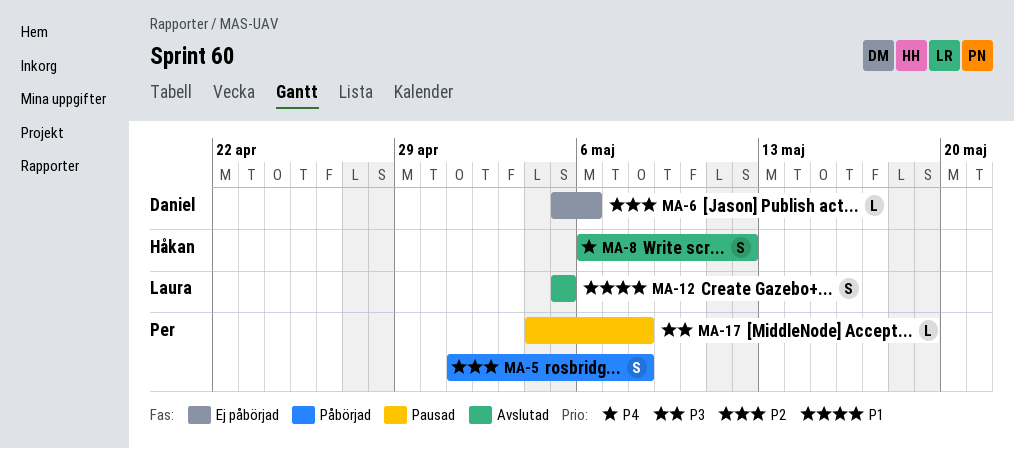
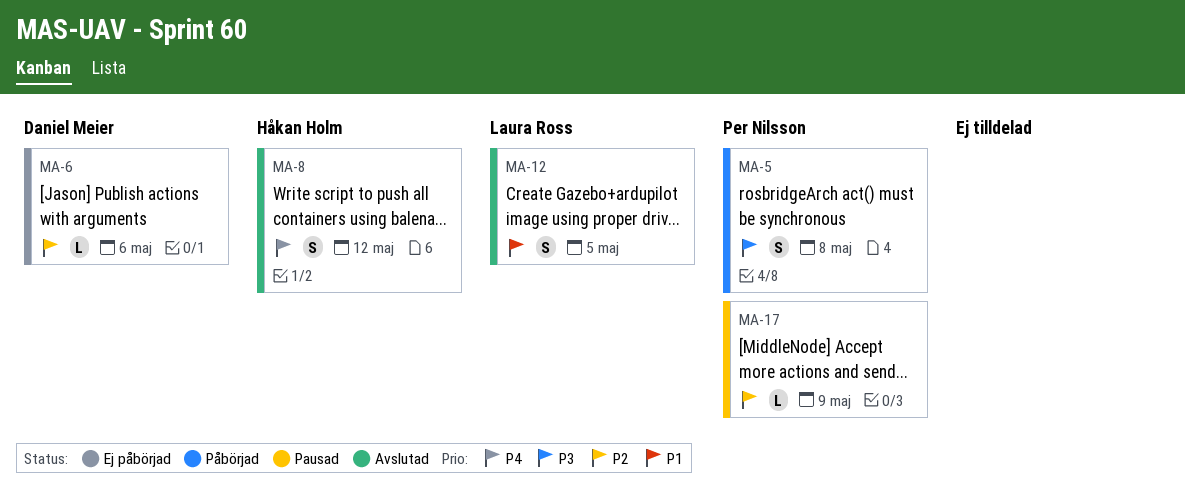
MA-5, priority: P2 -> P3
MA-17, priority: P3 -> P2
MA-17, due: May 8 -> May 9

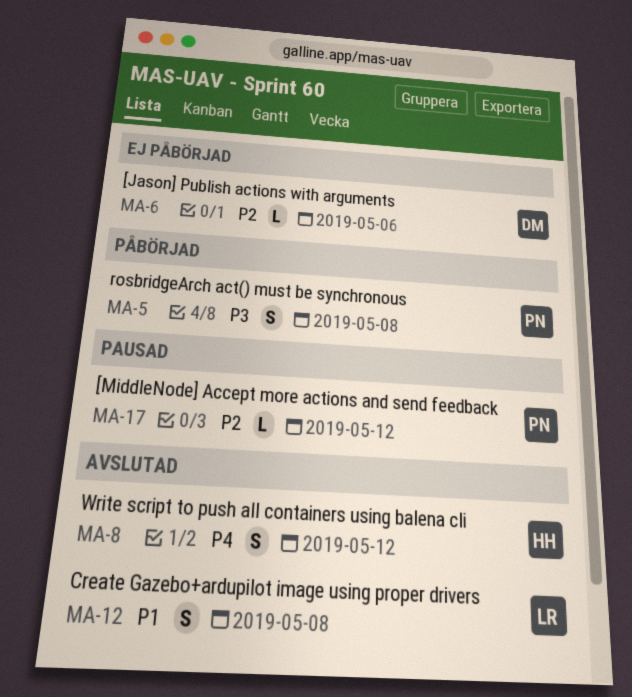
MA-12, due: May 5 -> May 8
MA-17, due: May 9 -> May 12

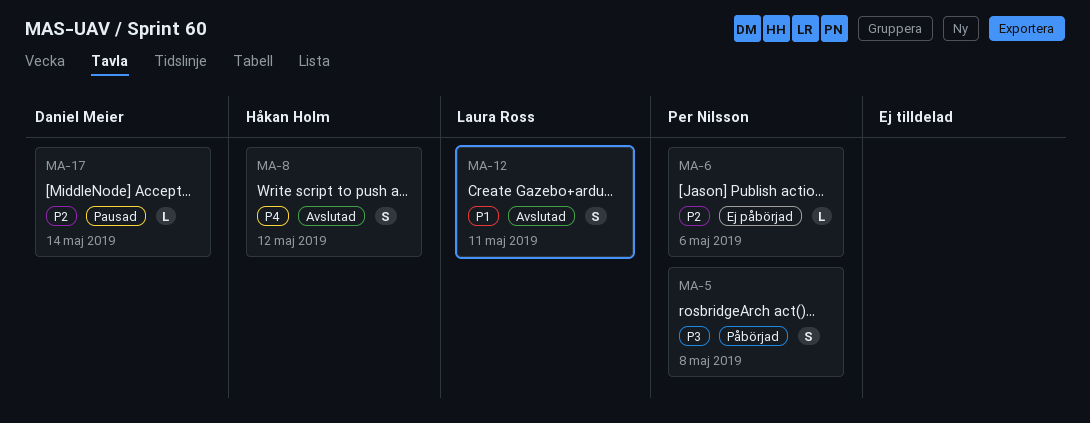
MA-6, owner: Daniel Meier -> Per Nilsson
MA-12, due: May 8 -> May 11
MA-17, owner: Per Nilsson -> Daniel Meier
MA-17, due: May 12 -> May 14

